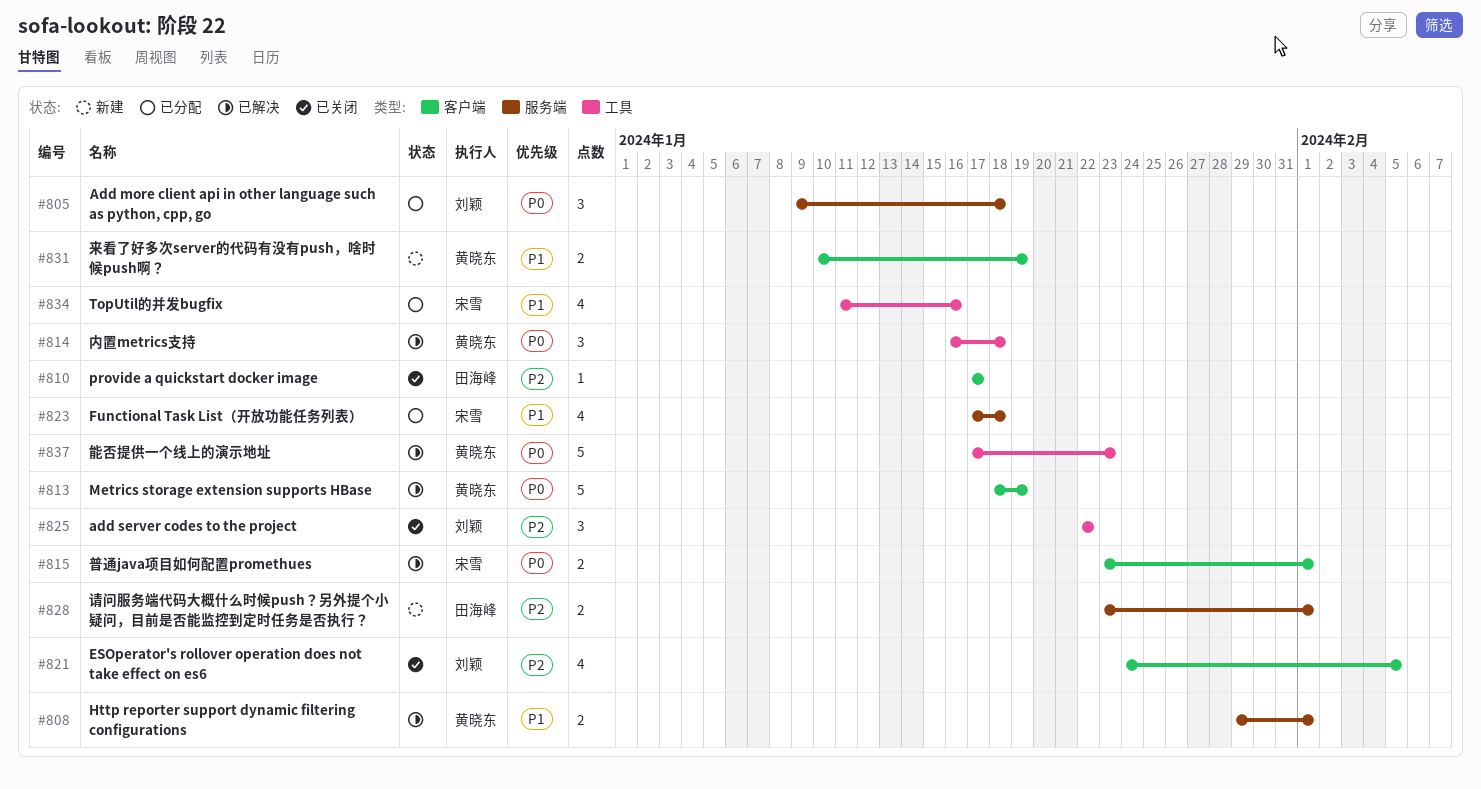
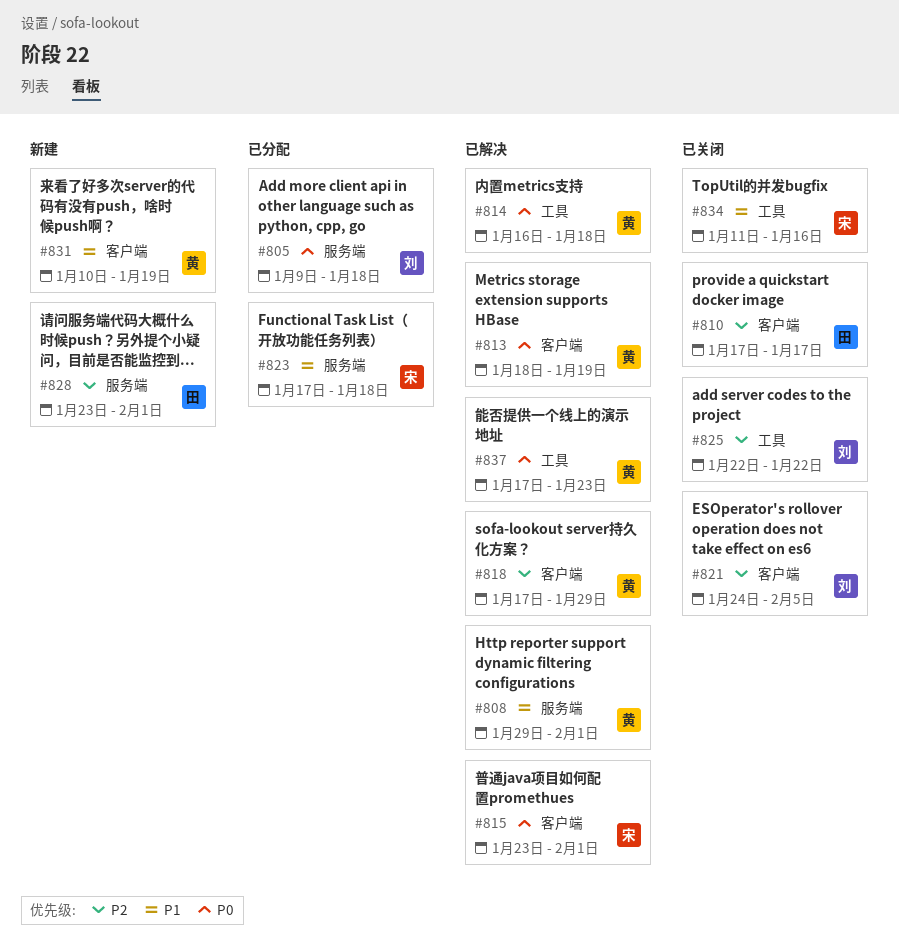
#818: none -> present
#834, status: 已分配 -> 已关闭

